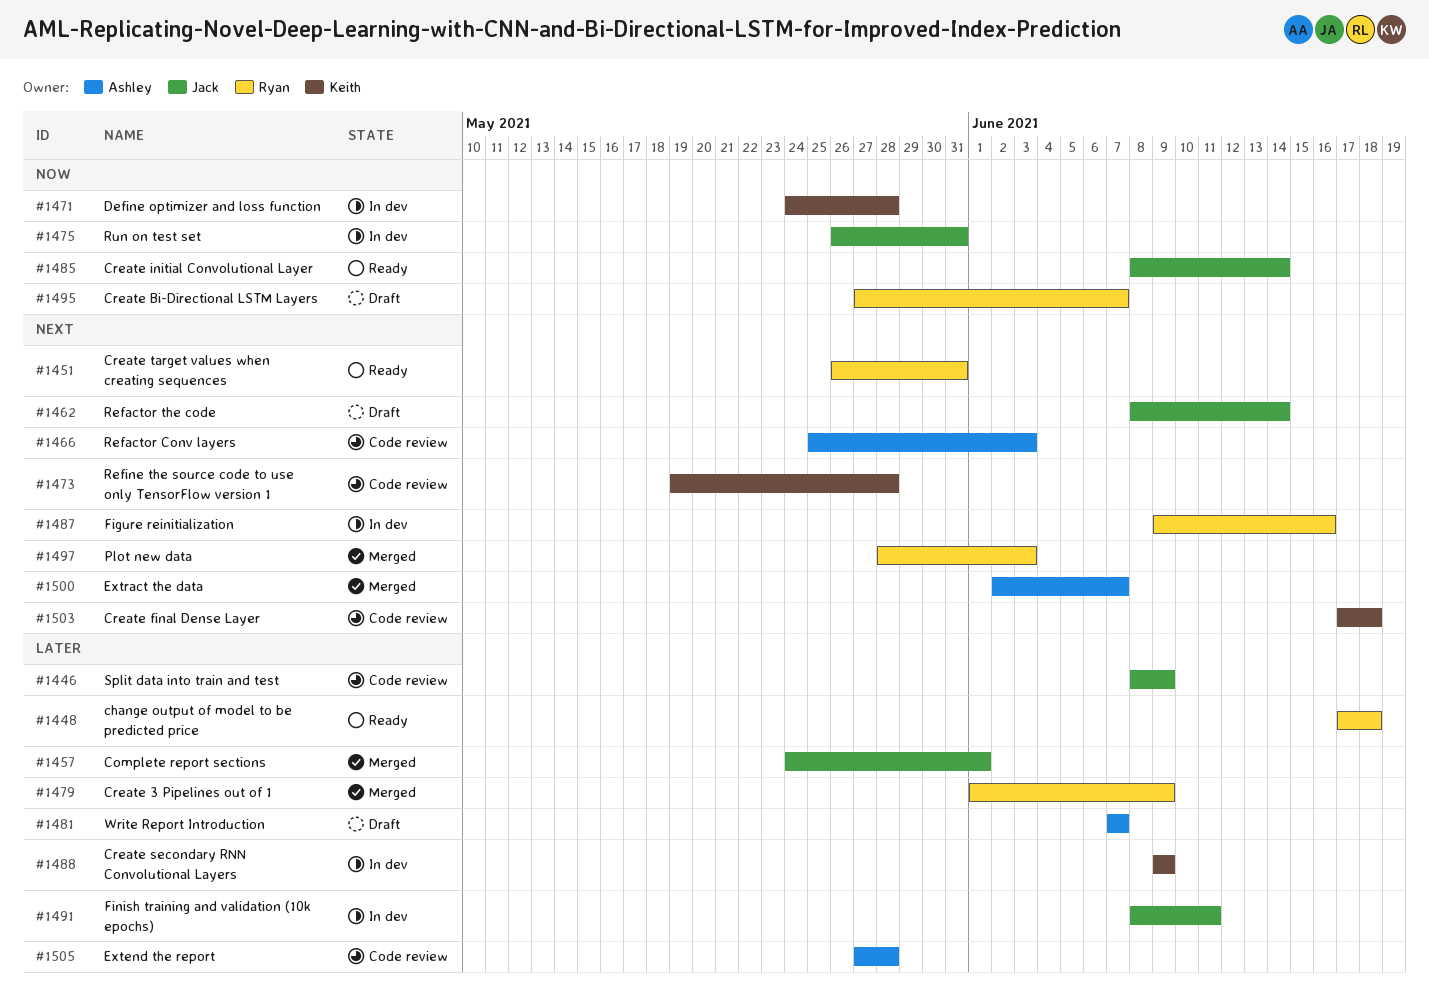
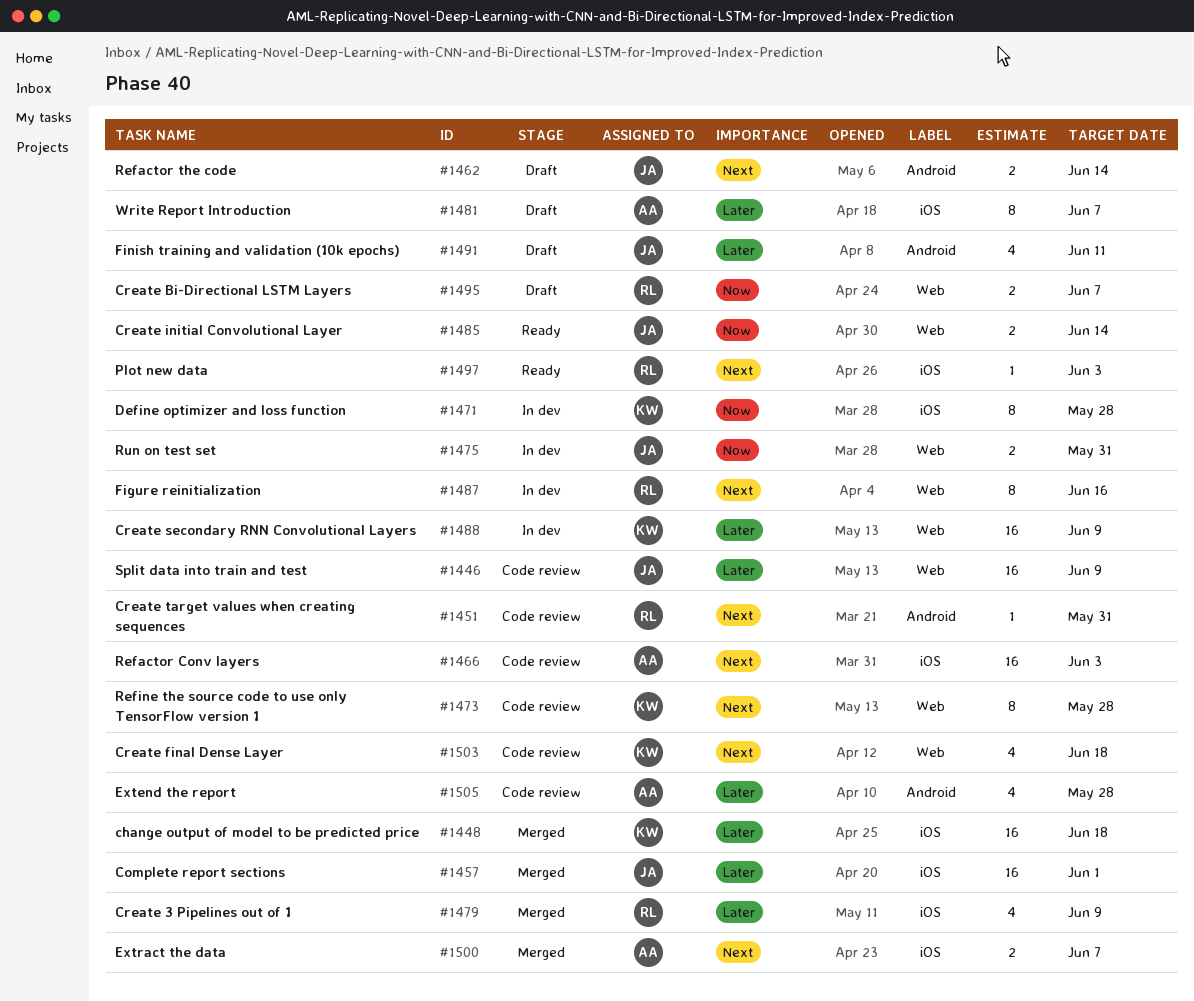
#1448, status: Ready -> Merged
#1448, owner: Ryan -> Keith
#1451, status: Ready -> Code review
#1491, status: In dev -> Draft
#1497, status: Merged -> Ready

